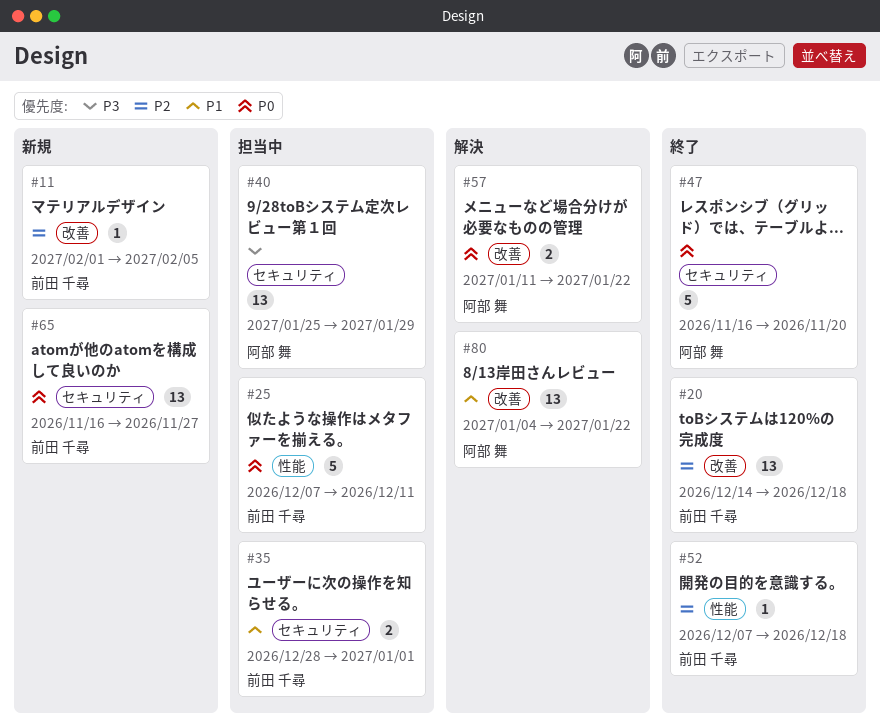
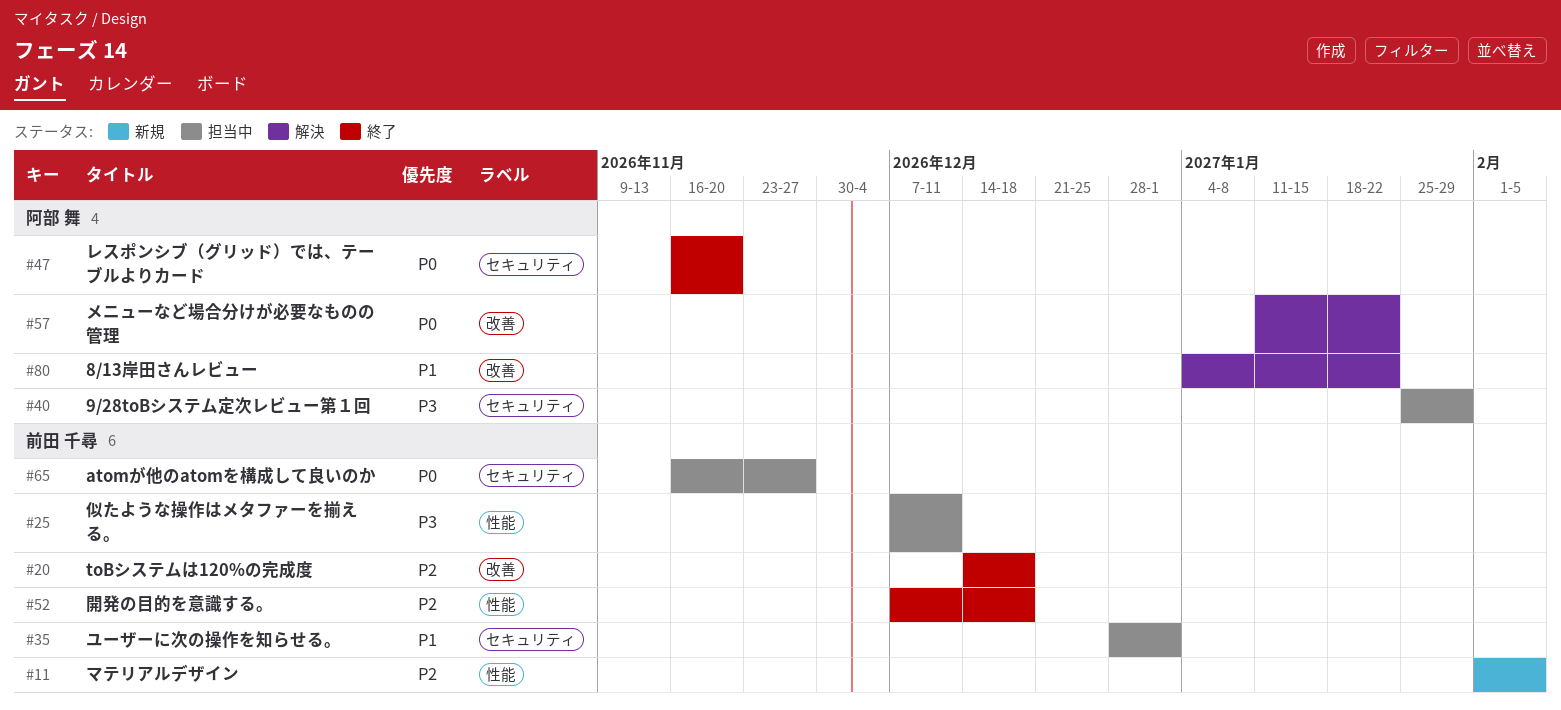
#11, label: 改善 -> 性能
#25, priority: P0 -> P3
#65, status: 新規 -> 担当中

